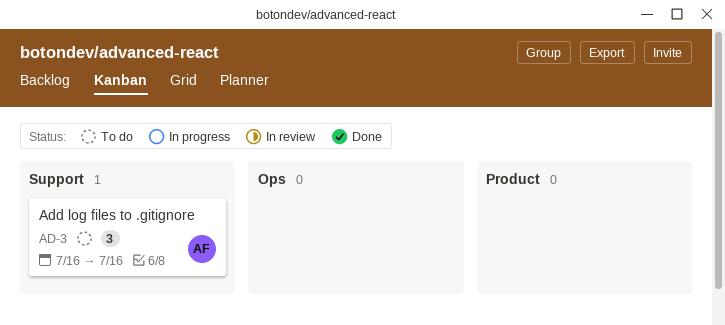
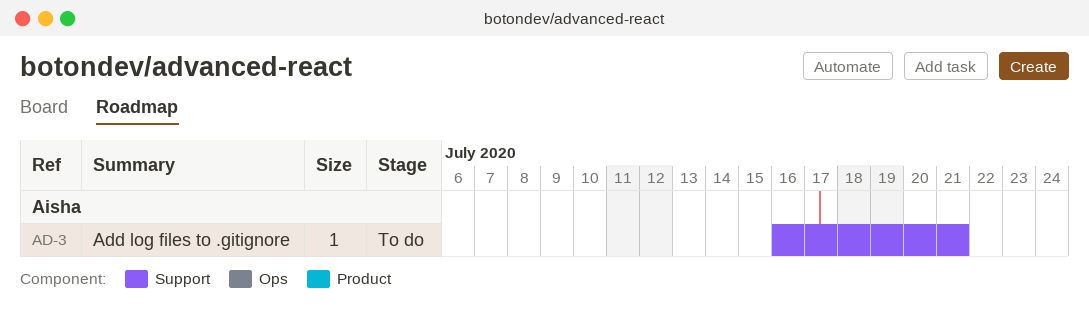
AD-3, estimate: 3 -> 1
AD-3, due: Jul 16 -> Jul 21

